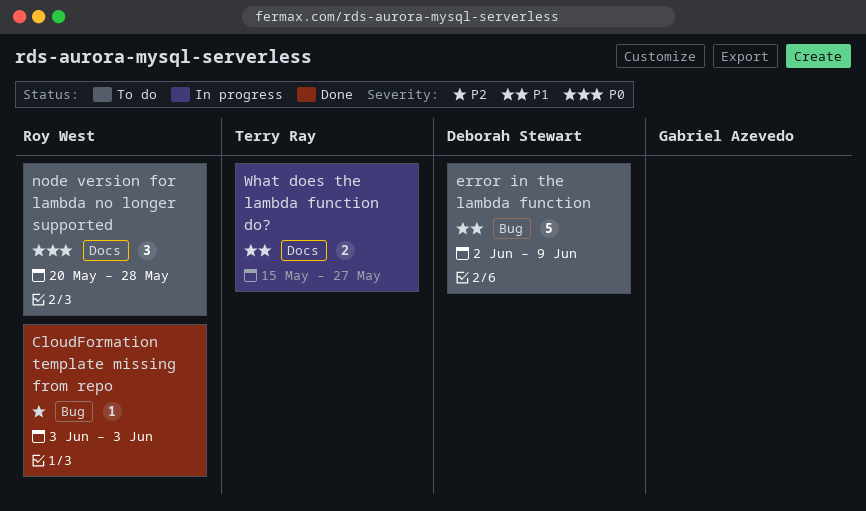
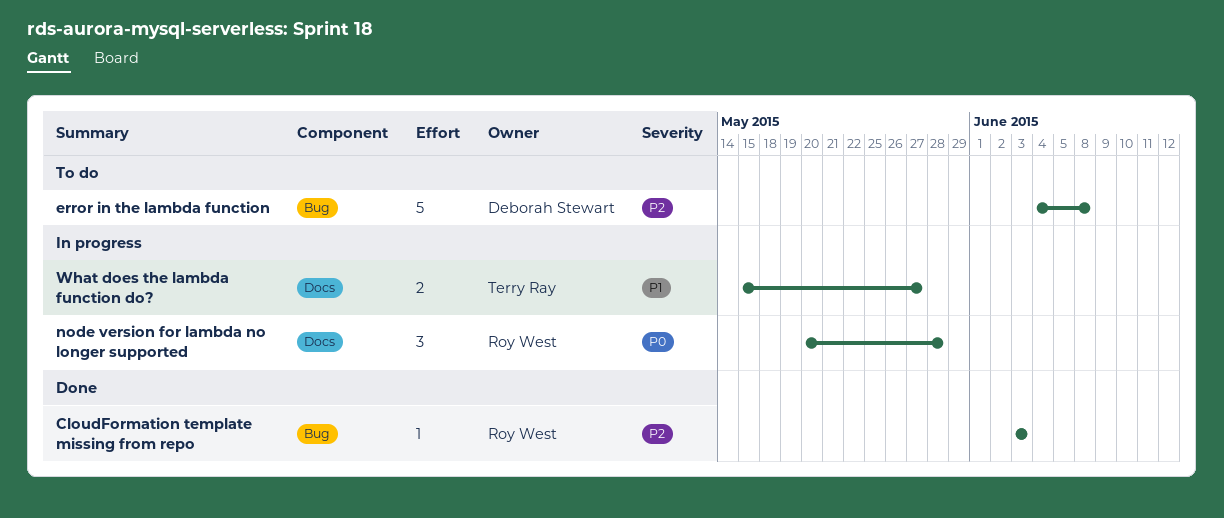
error in the lambda function, priority: P1 -> P2
error in the lambda function, start: Jun 2 -> Jun 4
error in the lambda function, due: Jun 9 -> Jun 8
node version for lambda no longer supported, status: To do -> In progress

